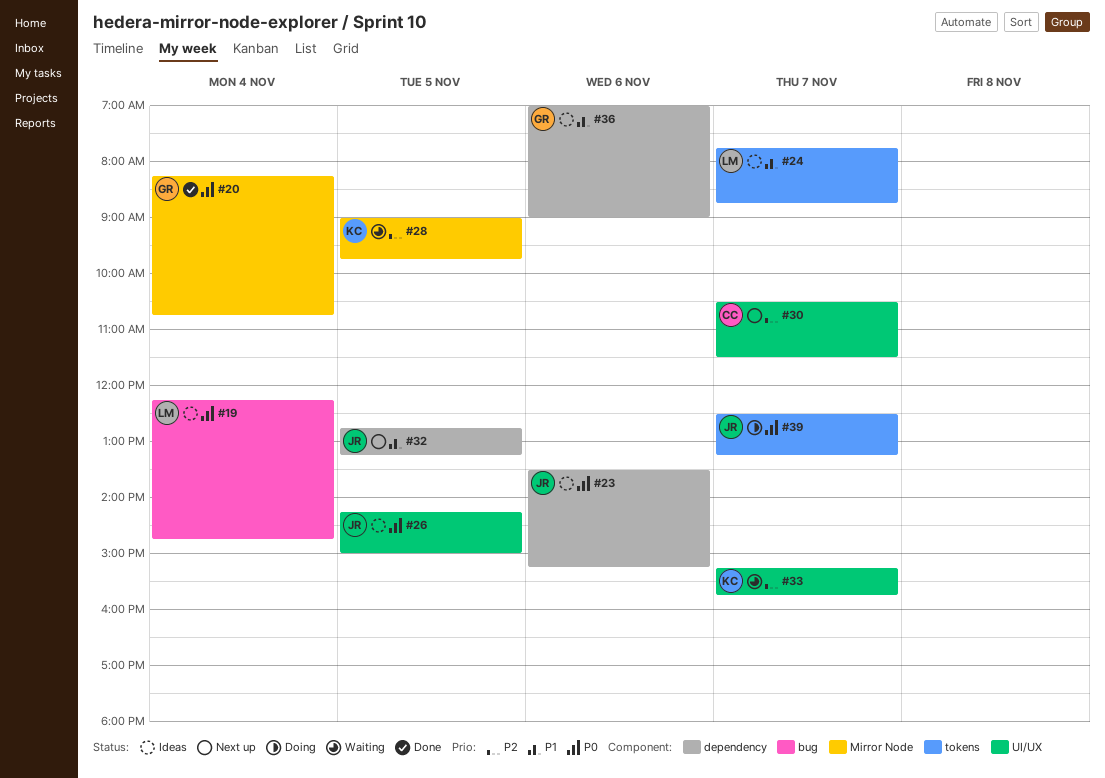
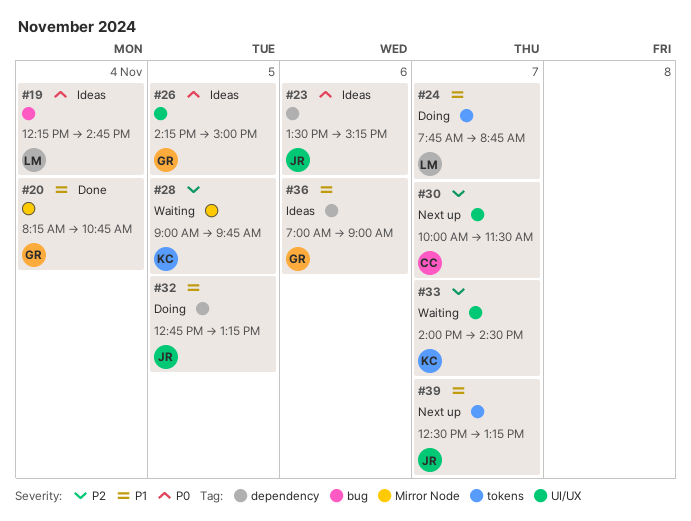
#20, priority: P0 -> P1
#24, status: Ideas -> Doing
#26, owner: JR -> GR
#30, begins: 10:30 -> 10:00
#32, status: Next up -> Doing
#33, begins: 15:15 -> 14:00
#33, ends: 15:45 -> 14:30
#39, status: Doing -> Next up
#39, priority: P0 -> P1

